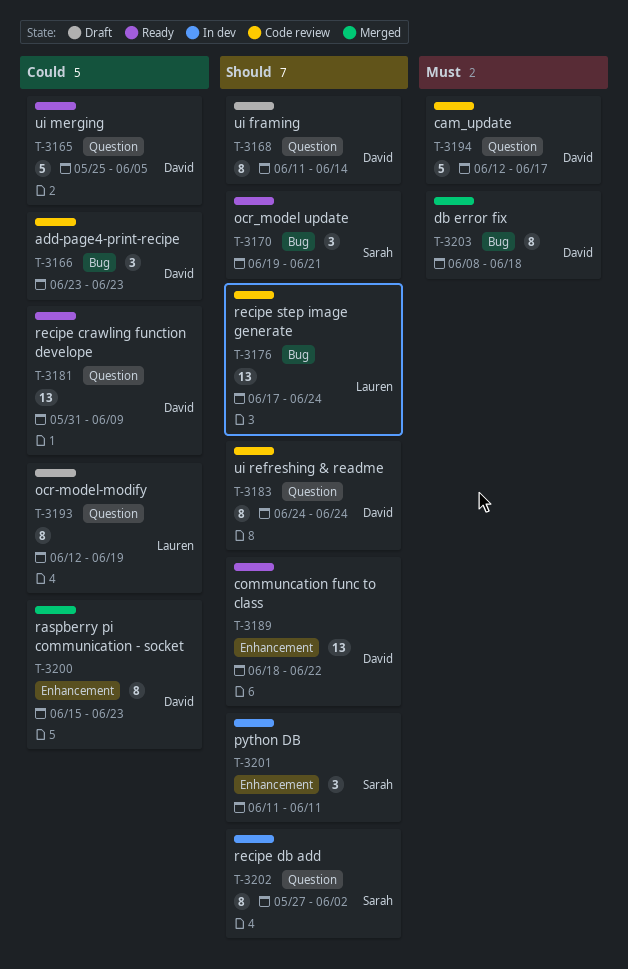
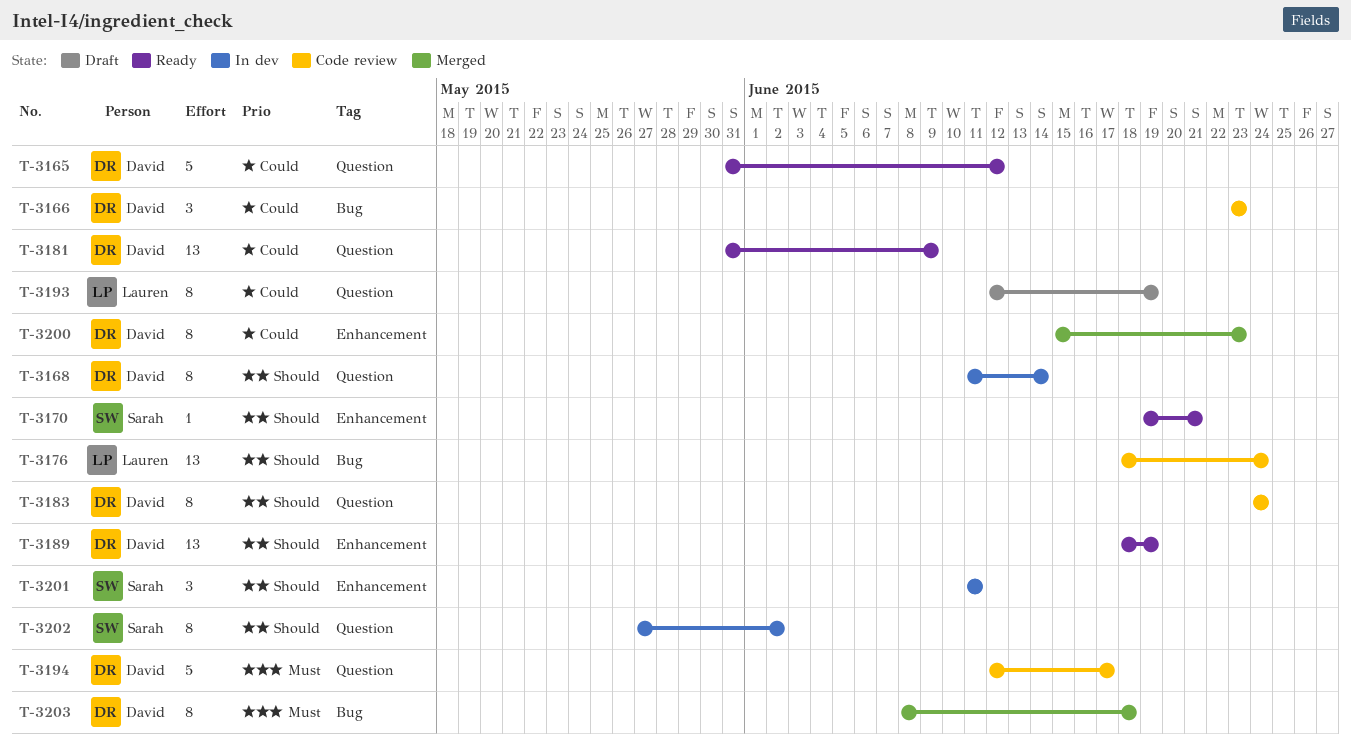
T-3165, start: May 25 -> May 31
T-3165, due: Jun 5 -> Jun 12
T-3168, status: Draft -> In dev
T-3170, label: Bug -> Enhancement
T-3170, estimate: 3 -> 1
T-3176, start: Jun 17 -> Jun 18
T-3189, due: Jun 22 -> Jun 19

